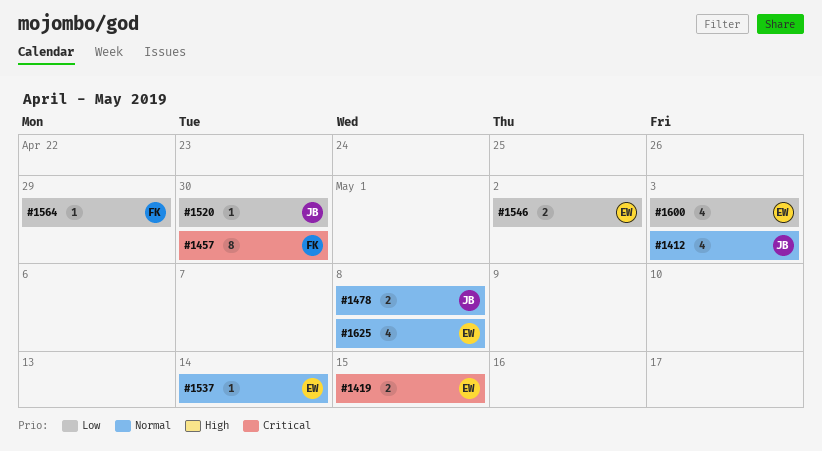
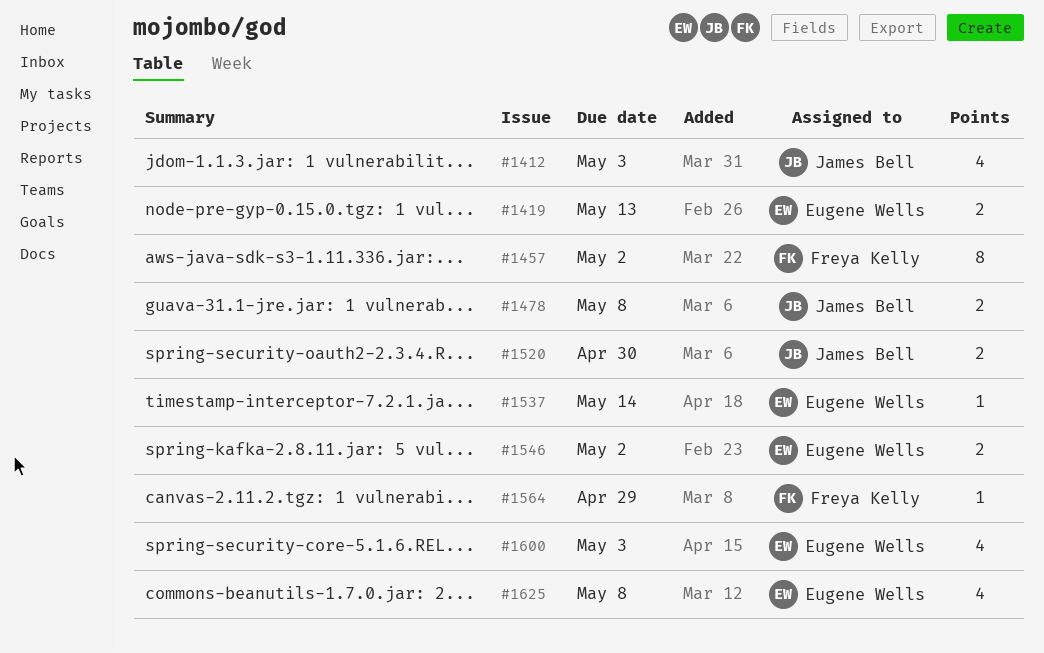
#1419, due: May 15 -> May 13
#1457, due: Apr 30 -> May 2
#1520, estimate: 1 -> 2

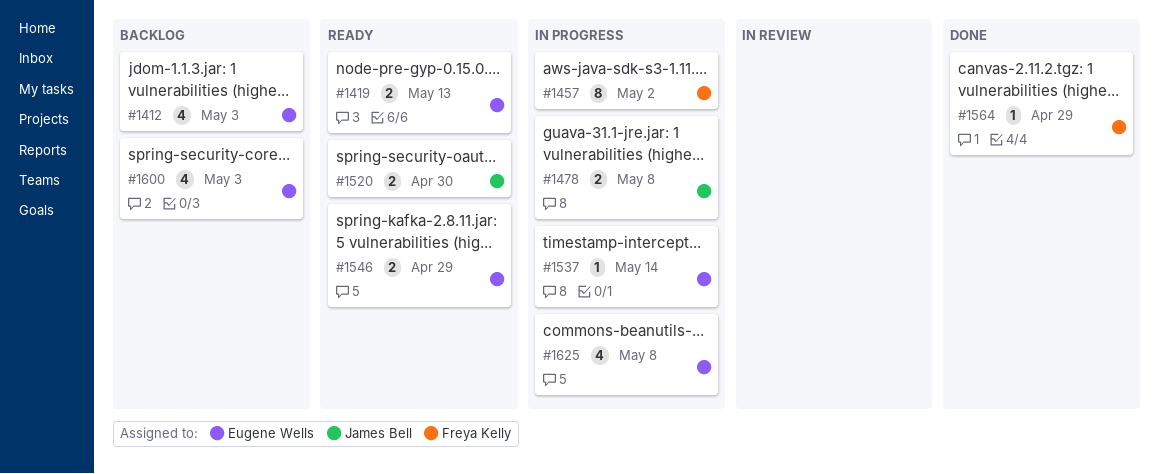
#1412, owner: James Bell -> Eugene Wells
#1546, due: May 2 -> Apr 29

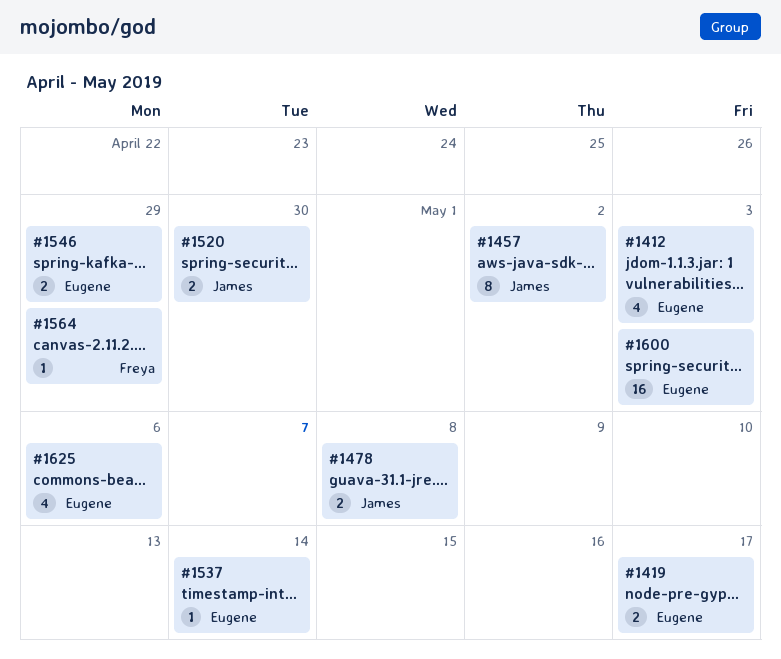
#1419, due: May 13 -> May 17
#1457, owner: Freya Kelly -> James Bell
#1600, estimate: 4 -> 16
#1625, due: May 8 -> May 6

